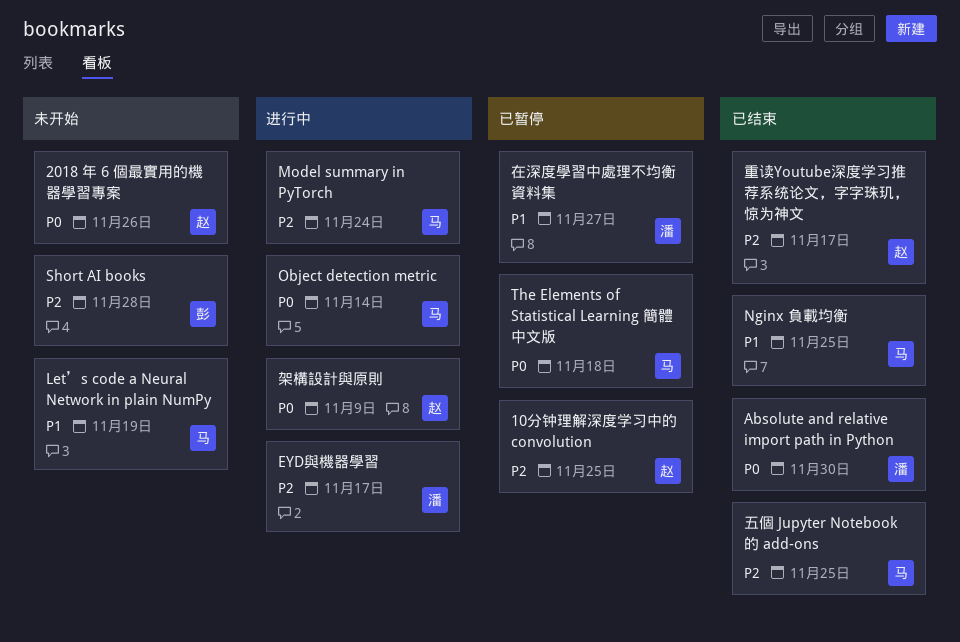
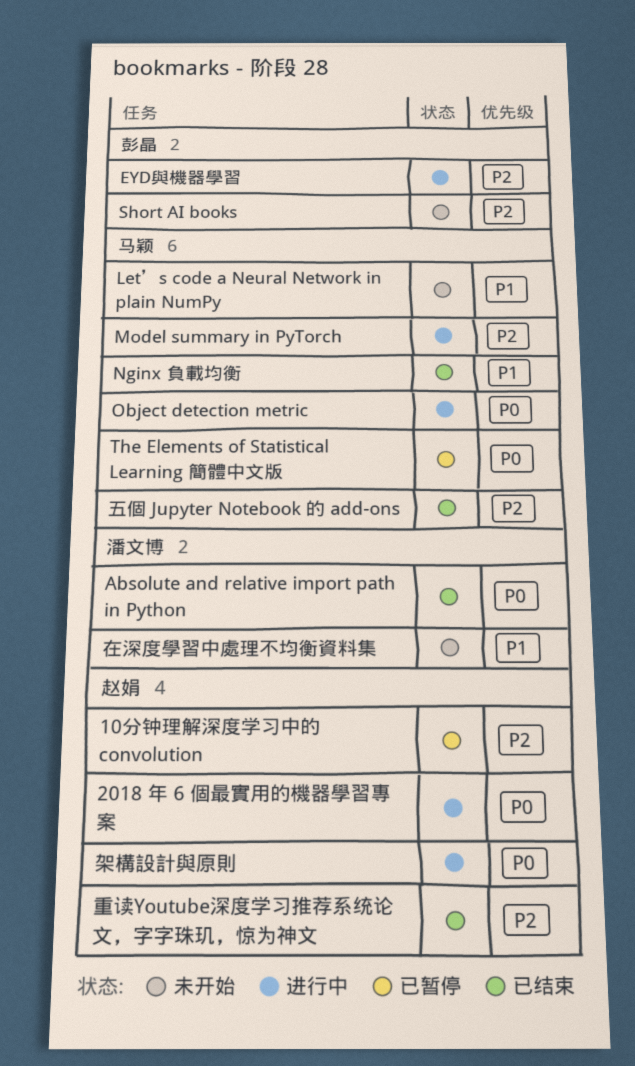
2018 年 6 個最實用的機器學習專案, status: 未开始 -> 进行中
EYD與機器學習, owner: 潘文博 -> 彭晶
在深度學習中處理不均衡資料集, status: 已暂停 -> 未开始

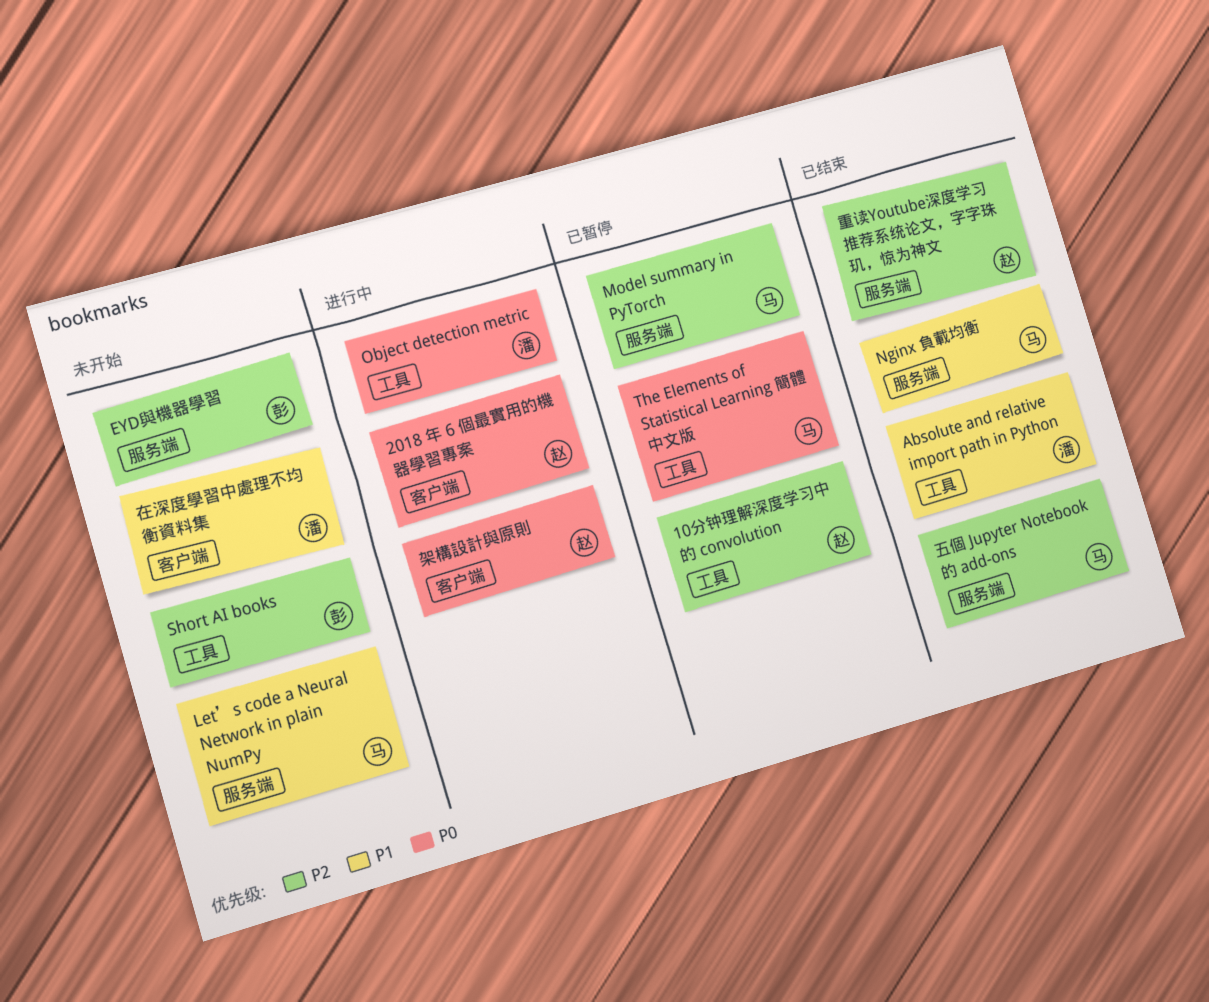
Absolute and relative import path in Python, priority: P0 -> P1
EYD與機器學習, status: 进行中 -> 未开始
Model summary in PyTorch, status: 进行中 -> 已暂停
Object detection metric, owner: 马颖 -> 潘文博

